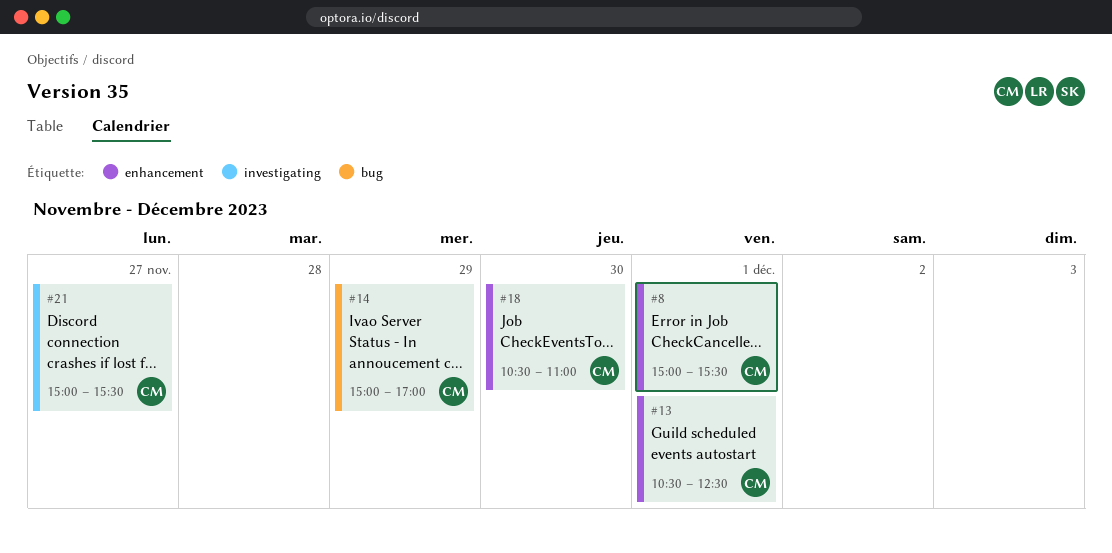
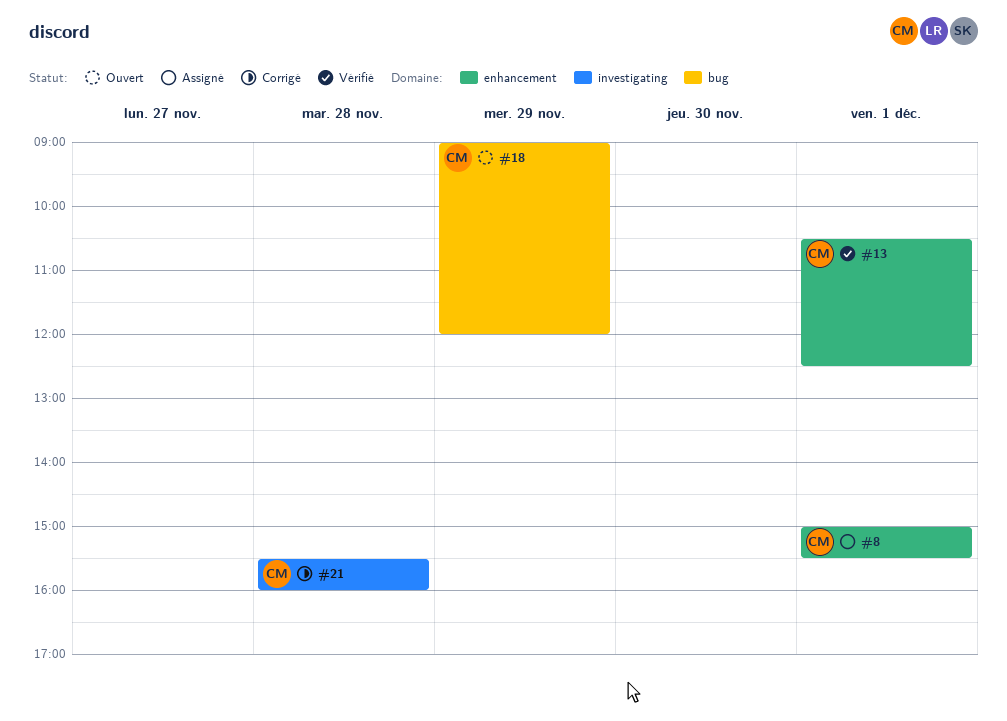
#14: present -> none
#18, label: enhancement -> bug
#18, day: Nov 30 -> Nov 29
#18, begins: 10:30 -> 09:00
#18, ends: 11:00 -> 12:00
#21, day: Nov 27 -> Nov 28
#21, begins: 15:00 -> 15:30
#21, ends: 15:30 -> 16:00

